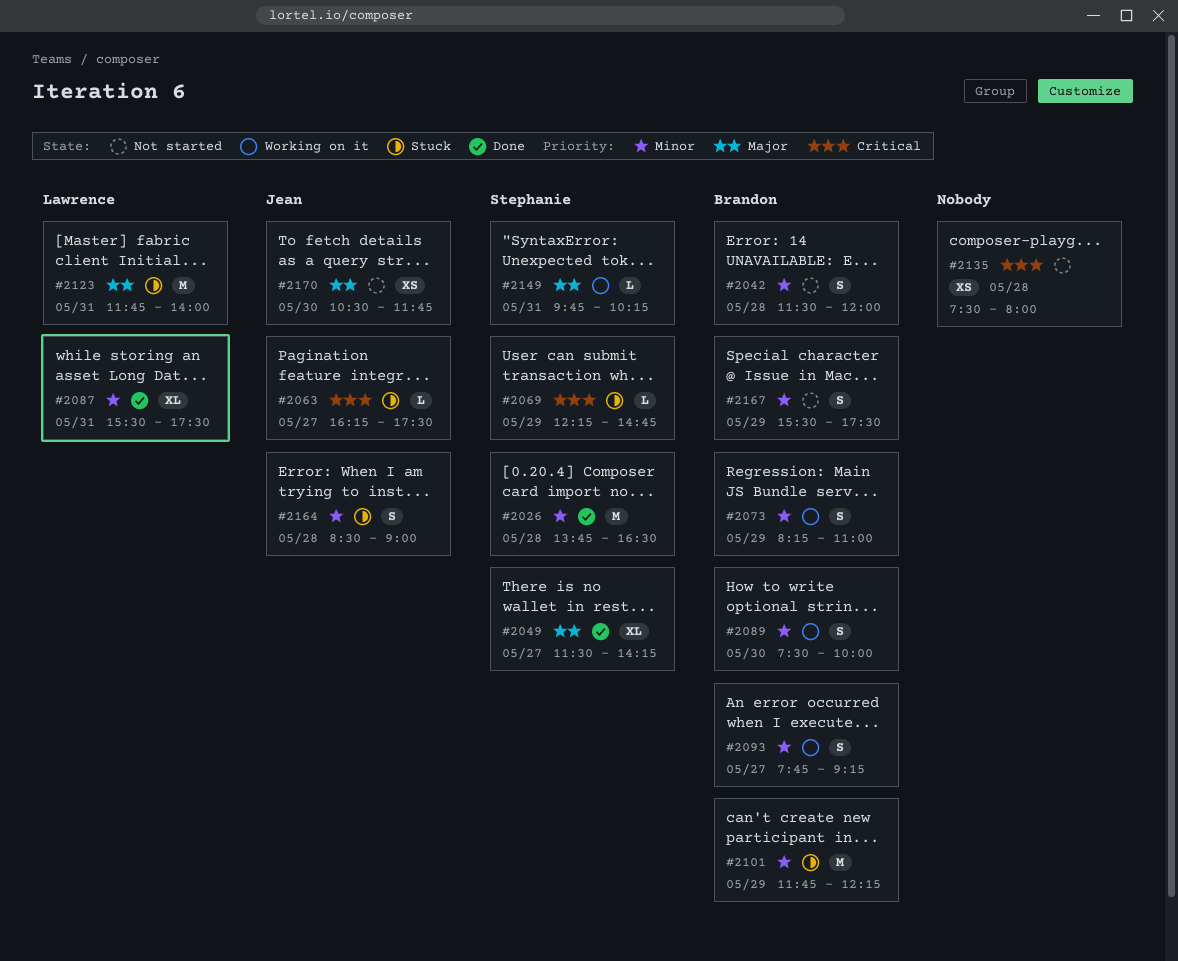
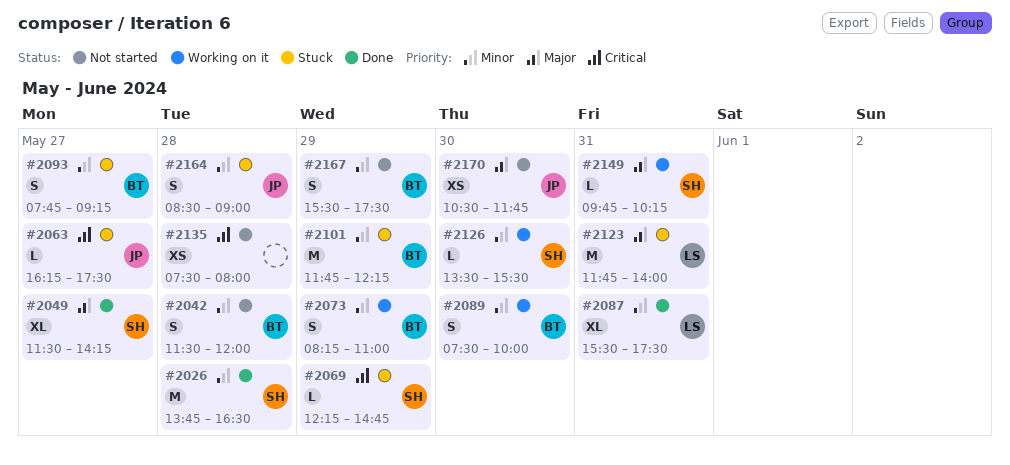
#2093, status: Working on it -> Stuck
#2126: none -> present

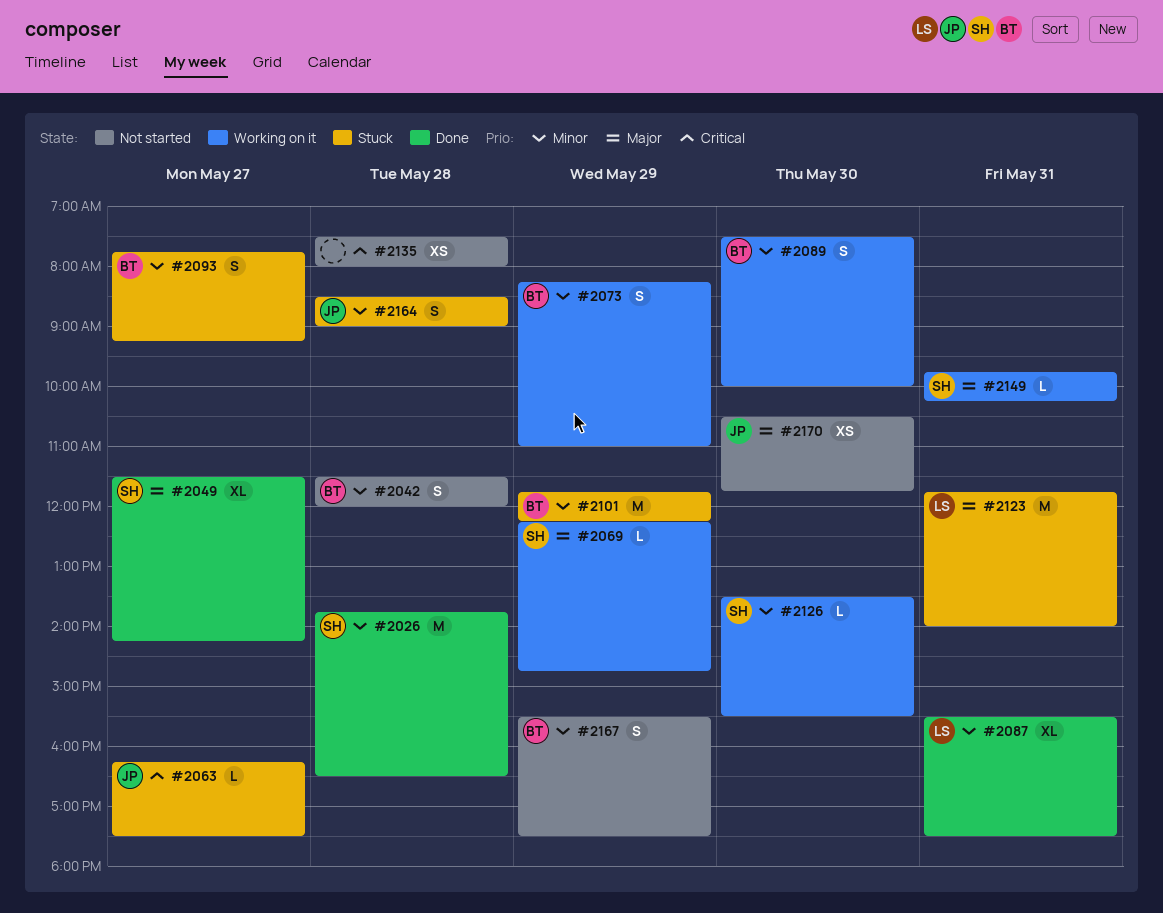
#2069, status: Stuck -> Working on it
#2069, priority: Critical -> Major

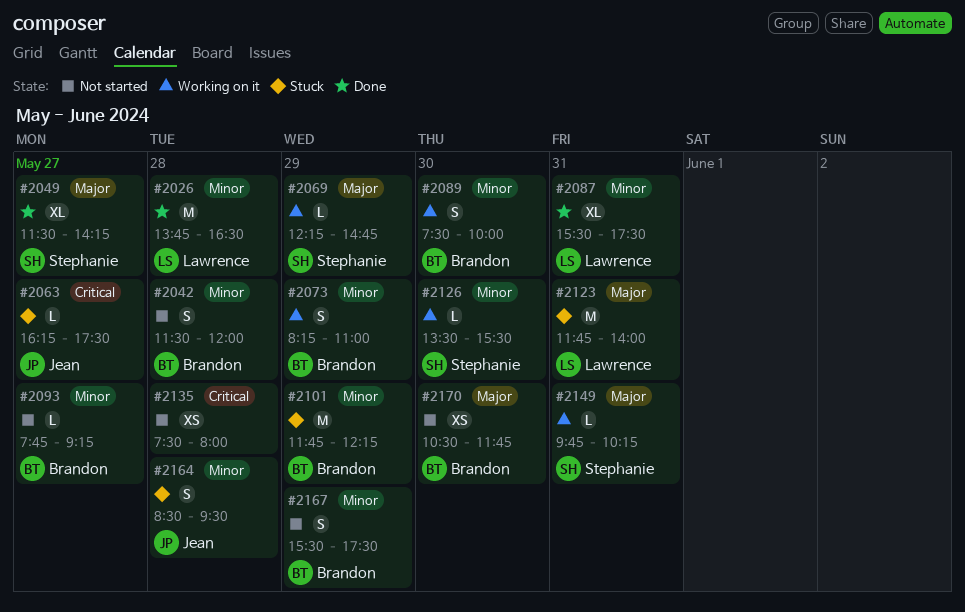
#2026, owner: Stephanie -> Lawrence
#2093, status: Stuck -> Not started
#2093, estimate: S -> L
#2164, ends: 09:00 -> 09:30
#2170, owner: Jean -> Brandon

